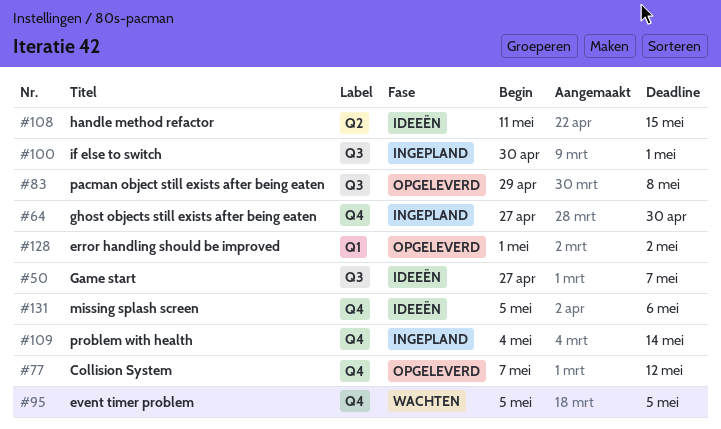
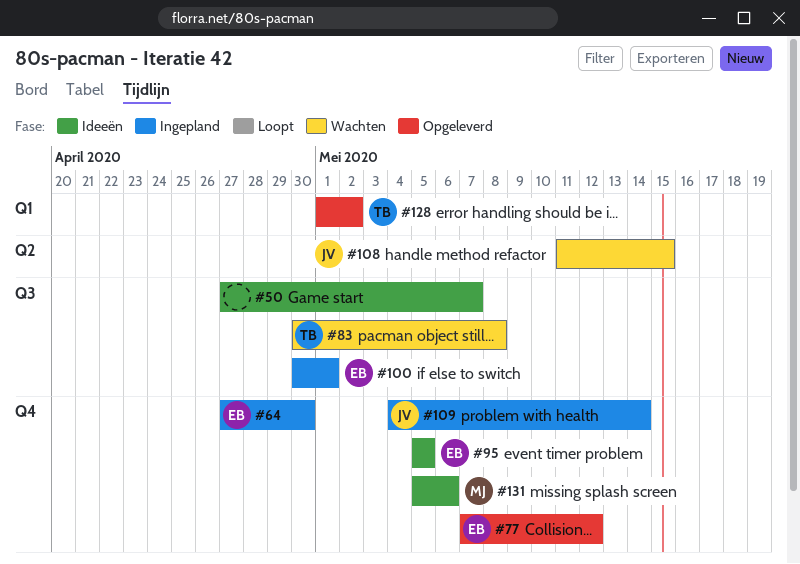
#83, status: Opgeleverd -> Wachten
#83, start: Apr 29 -> Apr 30
#95, status: Wachten -> Ideeën
#108, status: Ideeën -> Wachten

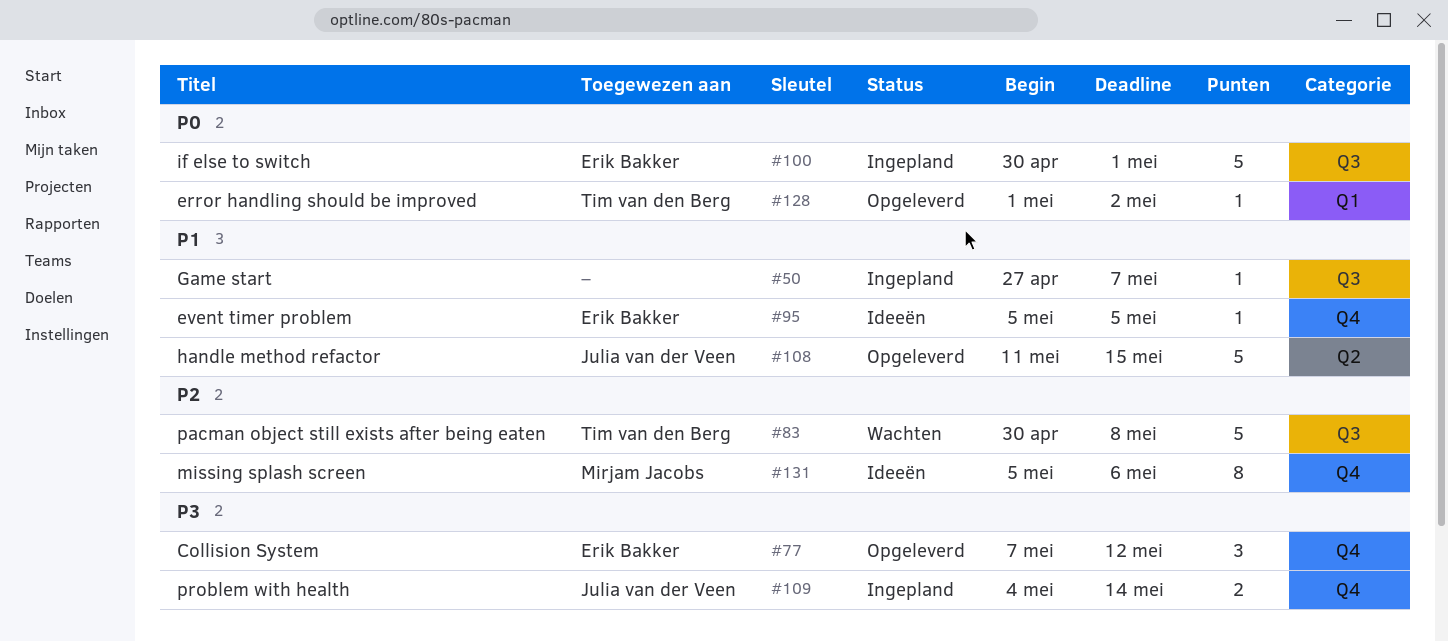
#50, status: Ideeën -> Ingepland
#64: present -> none
#108, status: Wachten -> Opgeleverd

